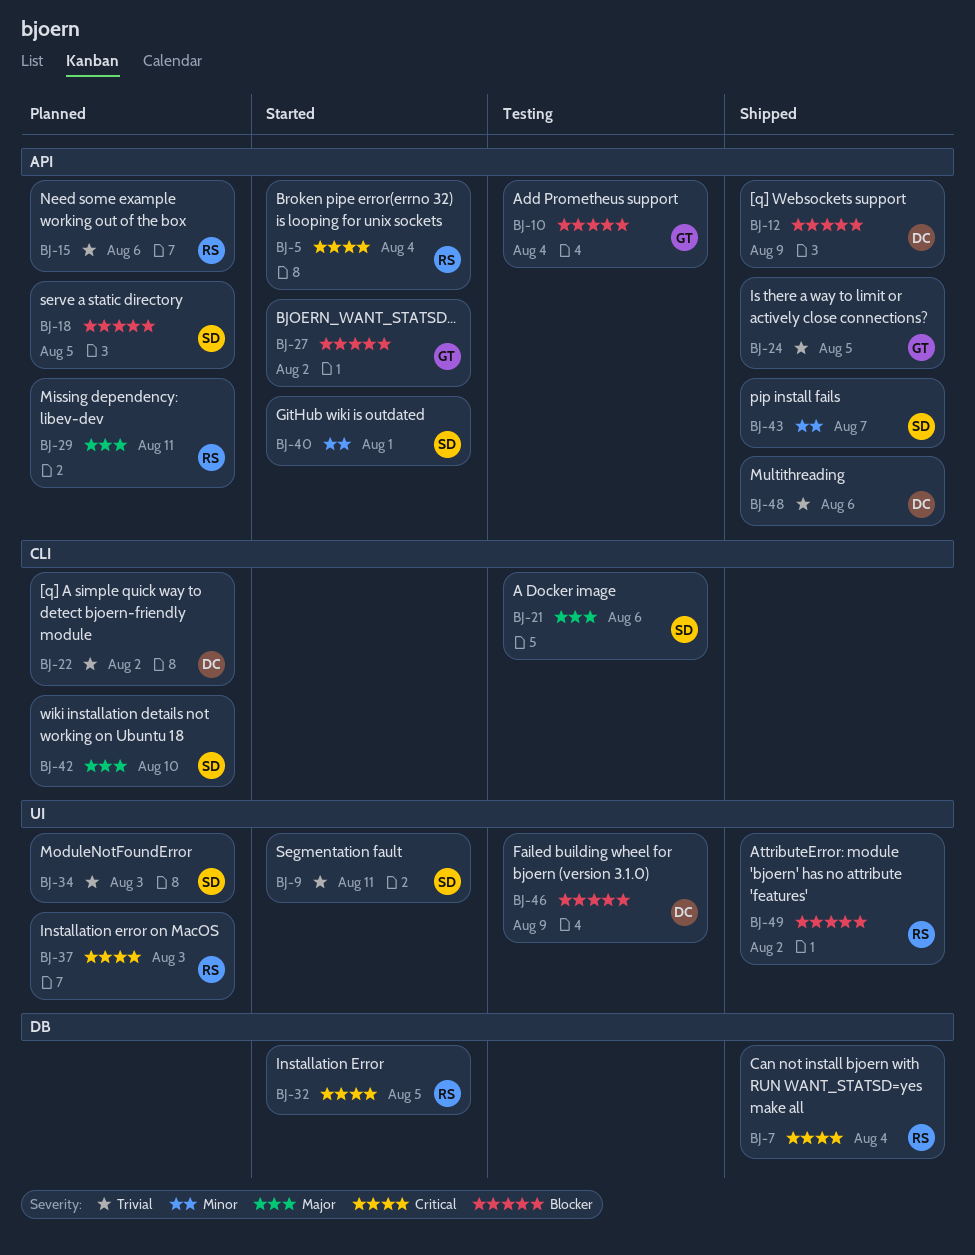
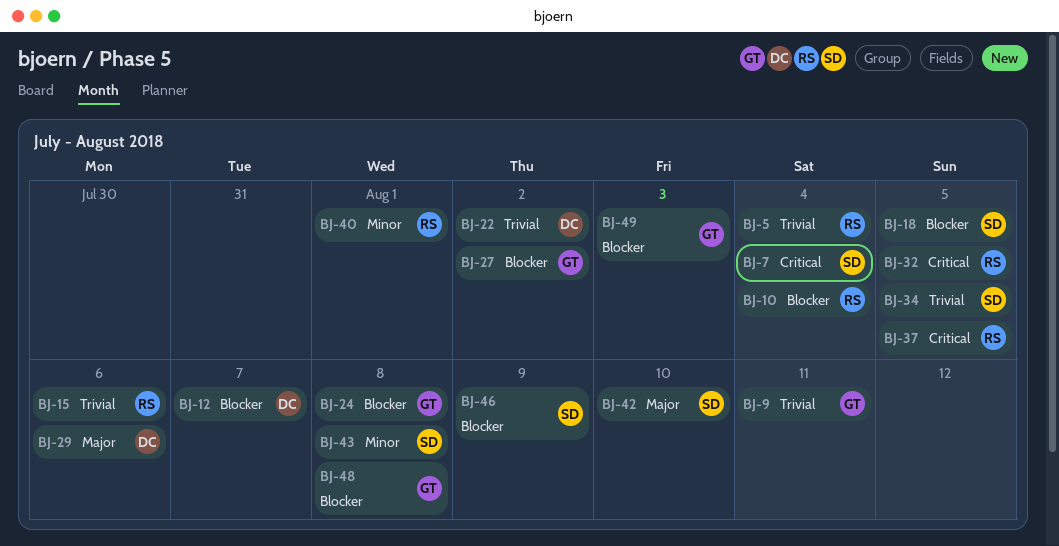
BJ-5, priority: Critical -> Trivial
BJ-7, owner: RS -> SD
BJ-9, owner: SD -> GT
BJ-10, owner: GT -> RS
BJ-12, due: Aug 9 -> Aug 7
BJ-21: present -> none
BJ-24, priority: Trivial -> Blocker
BJ-24, due: Aug 5 -> Aug 8
BJ-29, owner: RS -> DC
BJ-29, due: Aug 11 -> Aug 6
BJ-34, due: Aug 3 -> Aug 5
BJ-37, due: Aug 3 -> Aug 5
BJ-40, owner: SD -> RS
BJ-43, due: Aug 7 -> Aug 8
BJ-46, owner: DC -> SD
BJ-48, owner: DC -> GT
BJ-48, priority: Trivial -> Blocker
BJ-48, due: Aug 6 -> Aug 8
BJ-49, owner: RS -> GT
BJ-49, due: Aug 2 -> Aug 3

